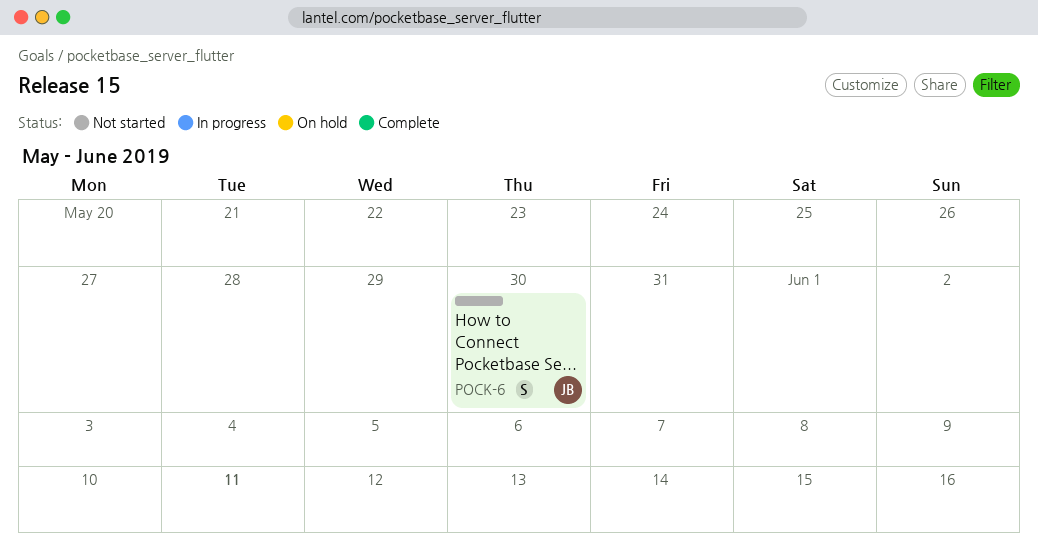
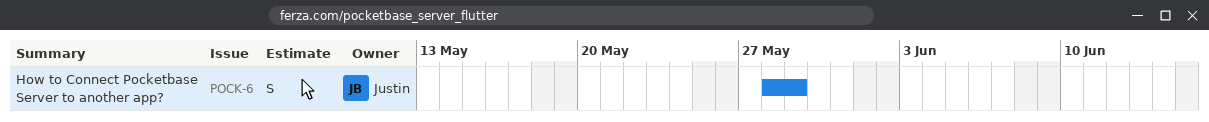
POCK-6, due: May 30 -> May 29

